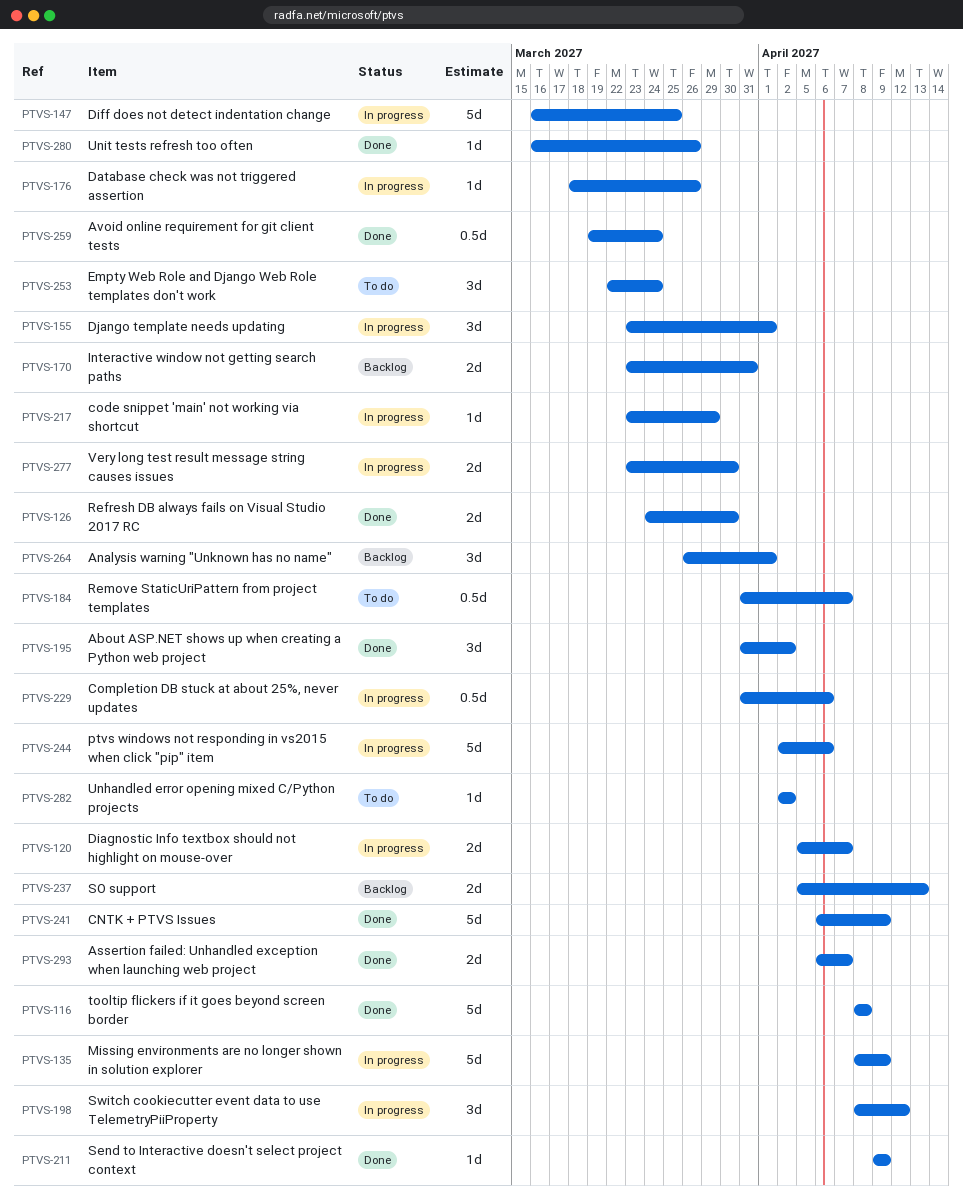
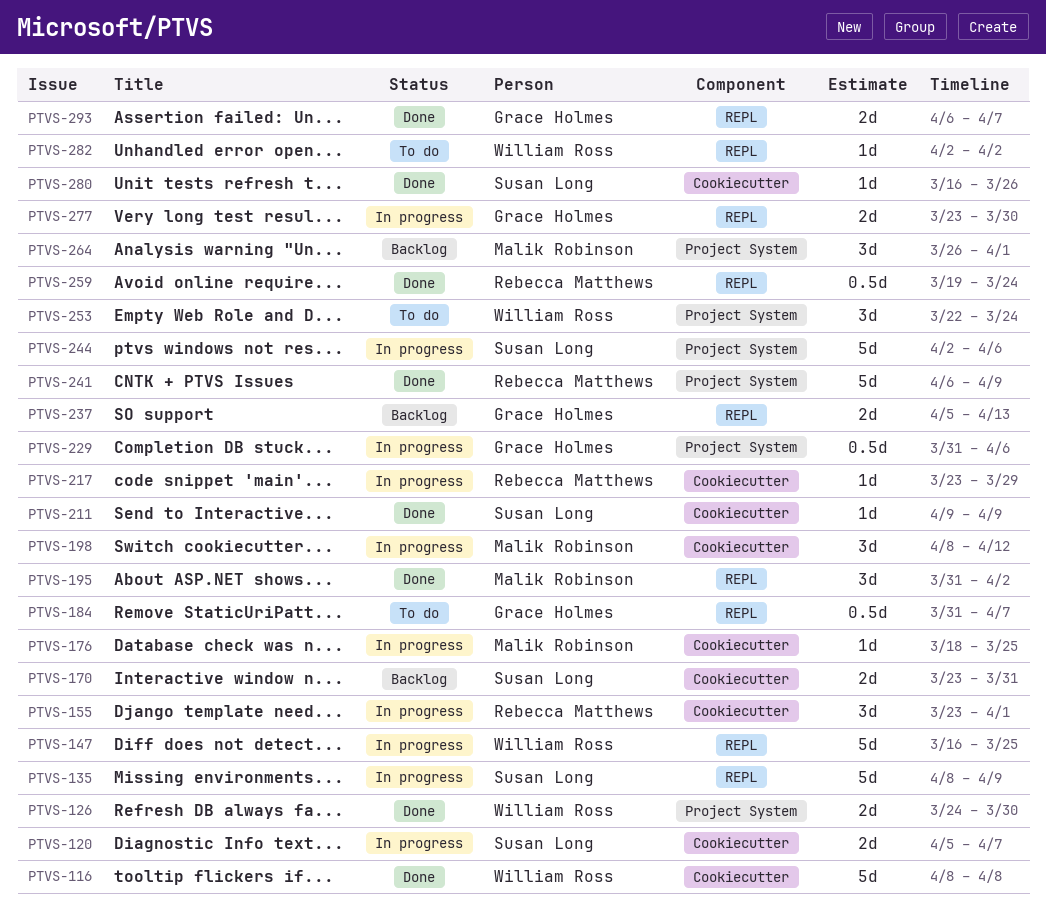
PTVS-176, due: Mar 26 -> Mar 25

